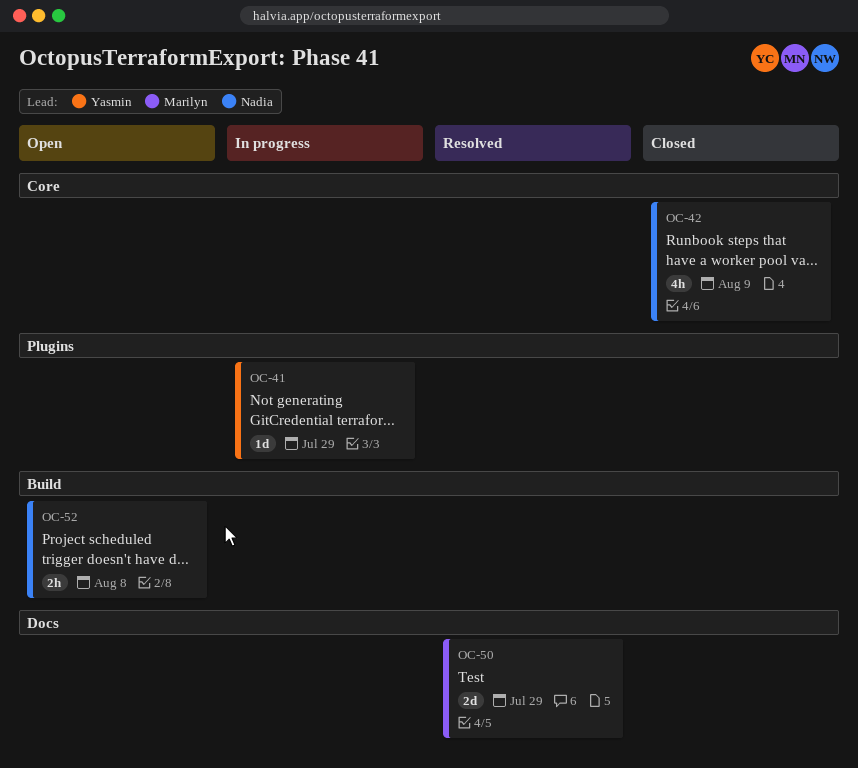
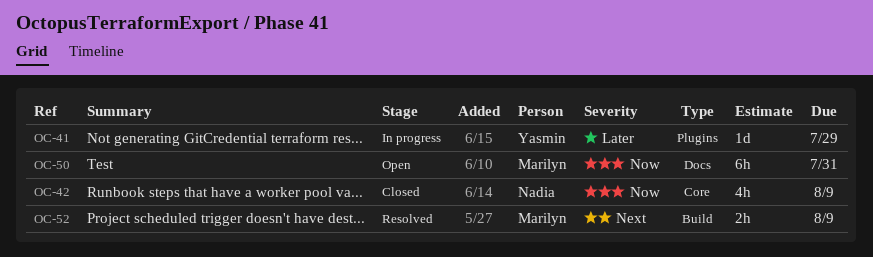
OC-50, status: Resolved -> Open
OC-50, estimate: 2d -> 6h
OC-50, due: Jul 29 -> Jul 31
OC-52, status: Open -> Resolved
OC-52, owner: Nadia -> Marilyn
OC-52, due: Aug 8 -> Aug 9

